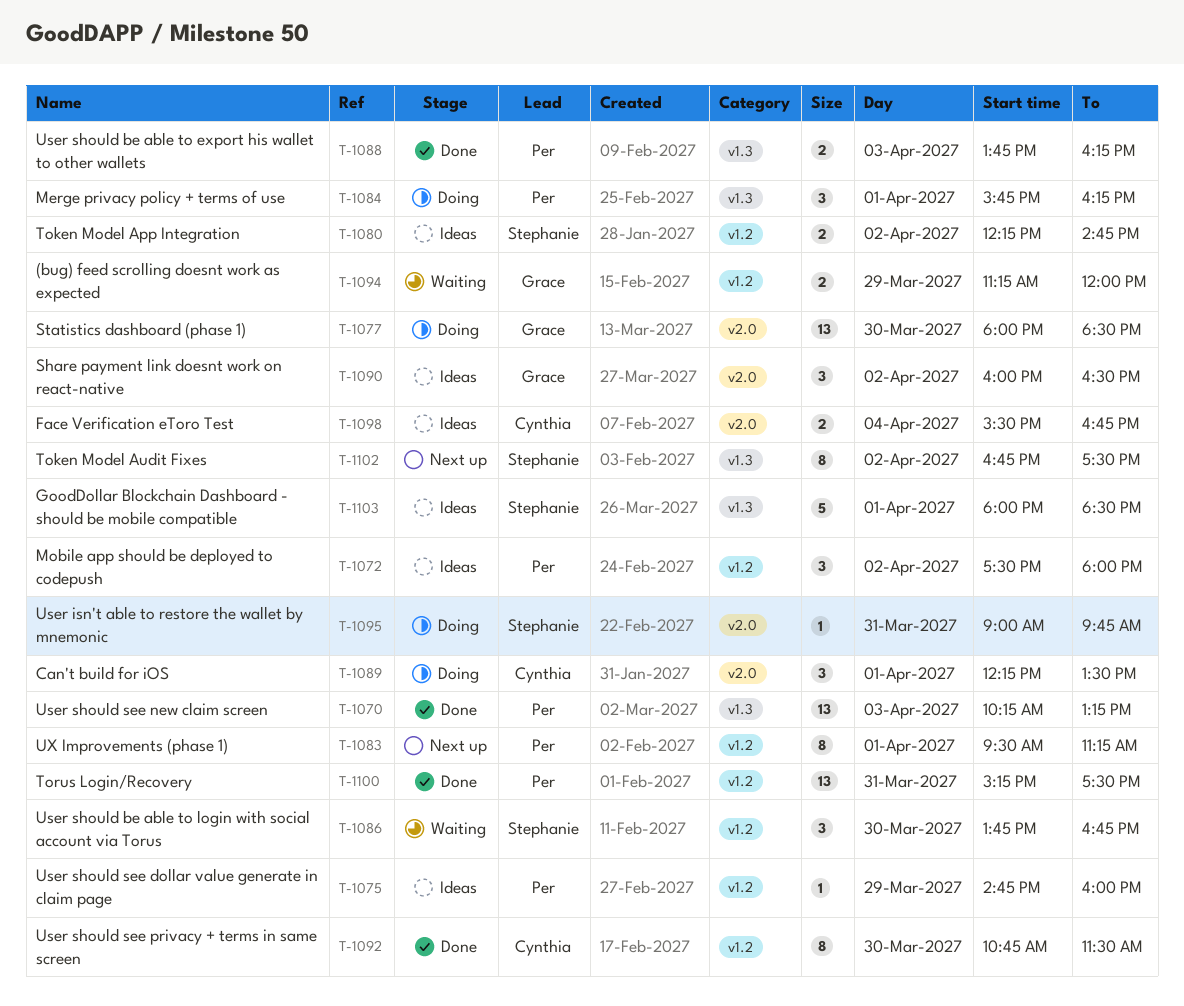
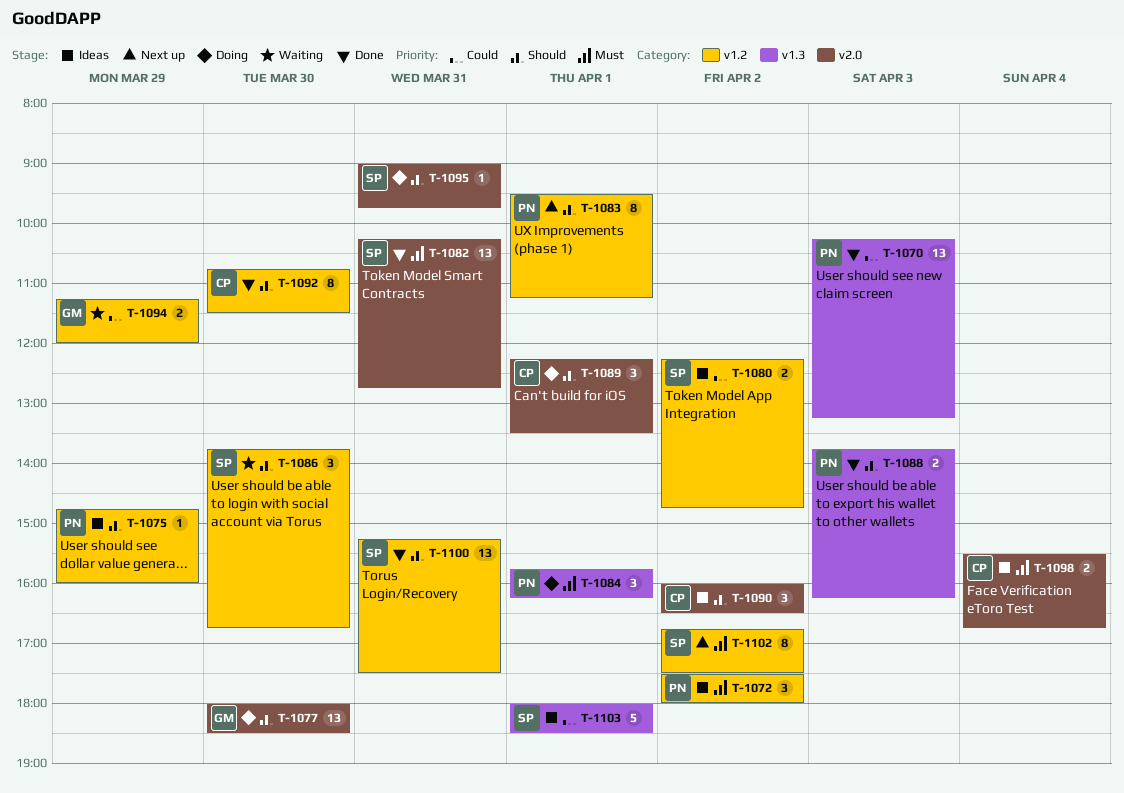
T-1082: none -> present
T-1090, owner: Grace -> Cynthia
T-1100, owner: Per -> Stephanie
T-1102, label: v1.3 -> v1.2

